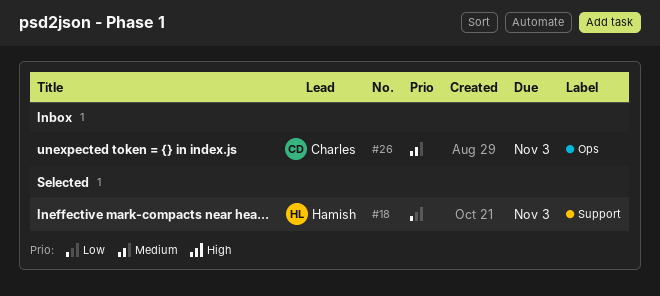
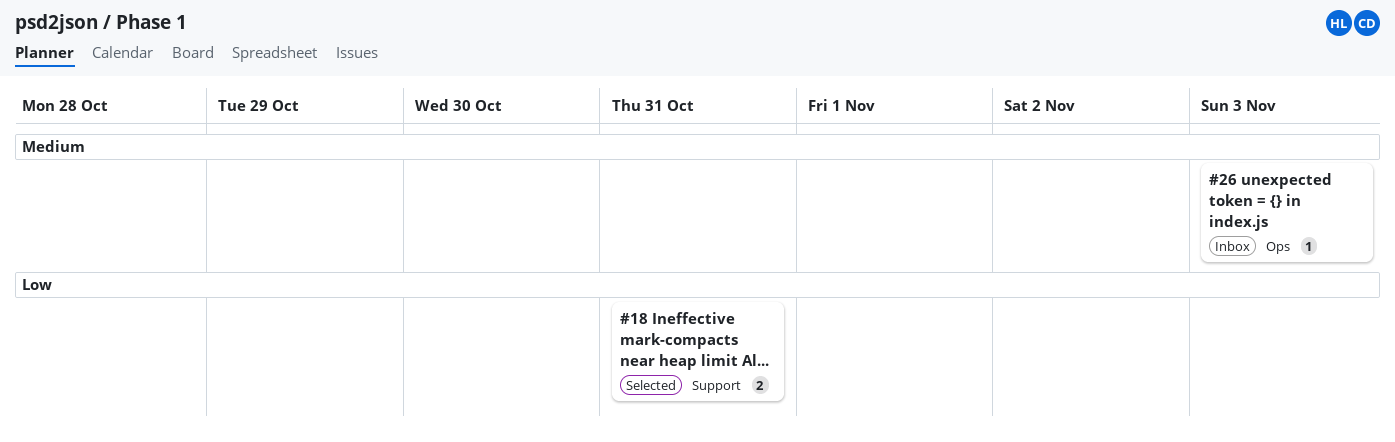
#18, due: Nov 3 -> Oct 31

